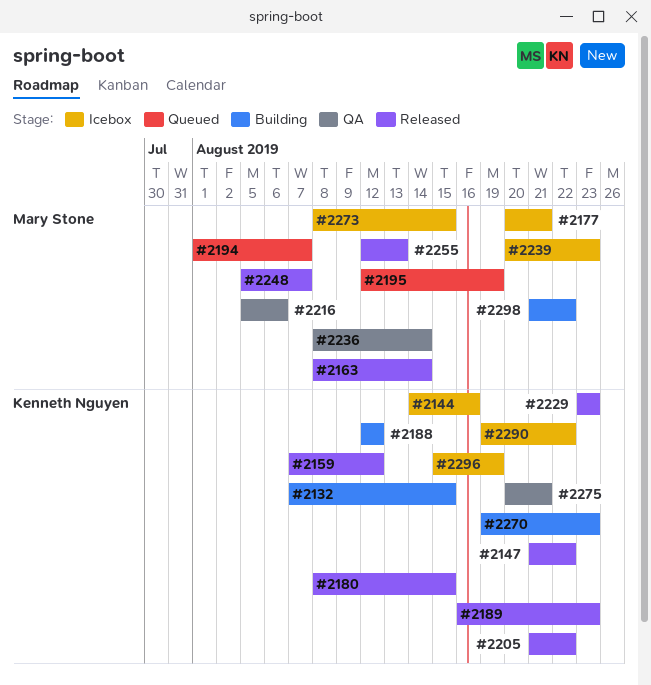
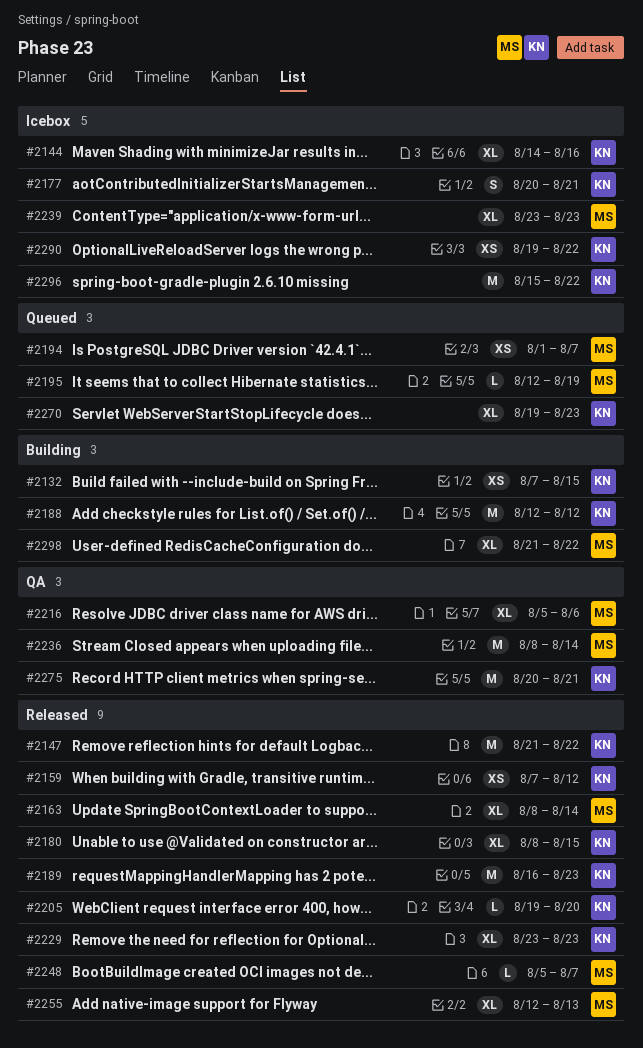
#2177, owner: Mary Stone -> Kenneth Nguyen
#2205, start: Aug 21 -> Aug 19
#2205, due: Aug 22 -> Aug 20
#2239, start: Aug 20 -> Aug 23
#2270, status: Building -> Queued
#2273: present -> none
#2296, due: Aug 19 -> Aug 22

